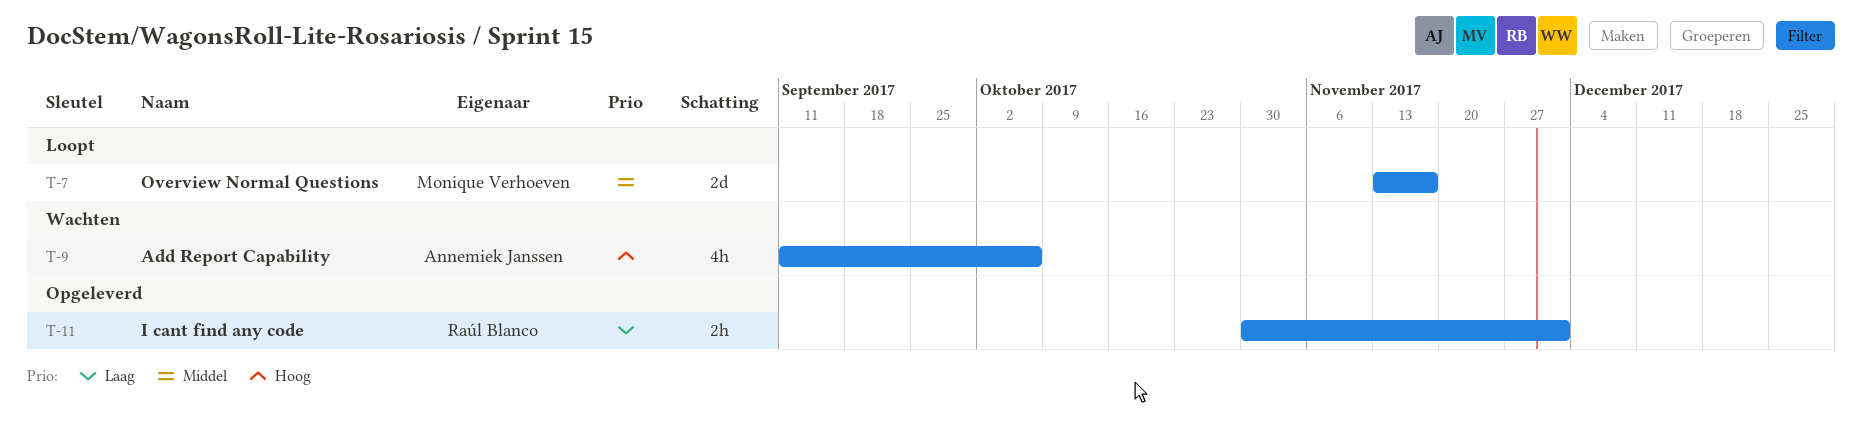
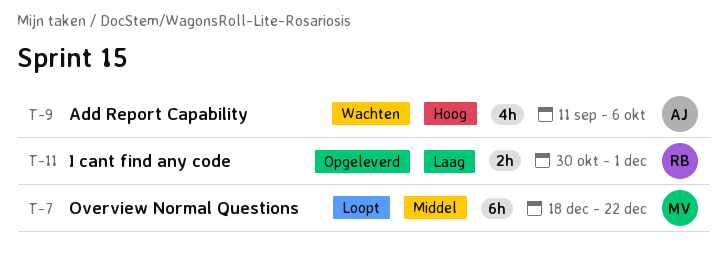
T-7, estimate: 2d -> 6h
T-7, start: Nov 13 -> Dec 18
T-7, due: Nov 17 -> Dec 22

